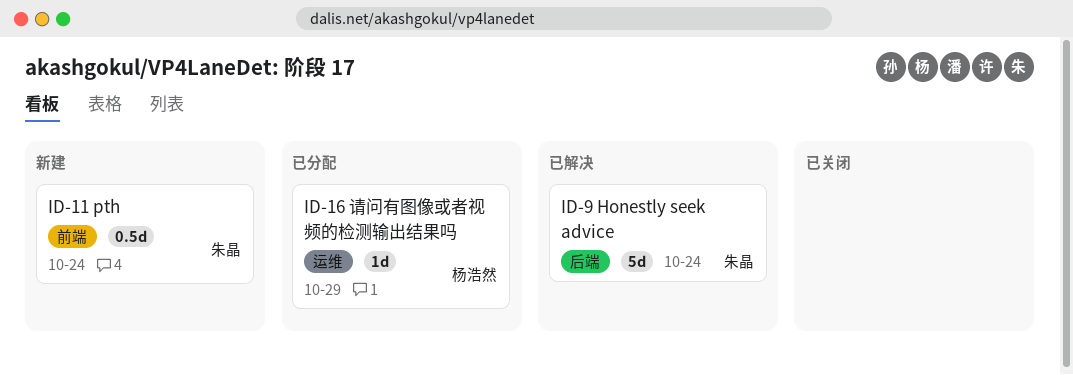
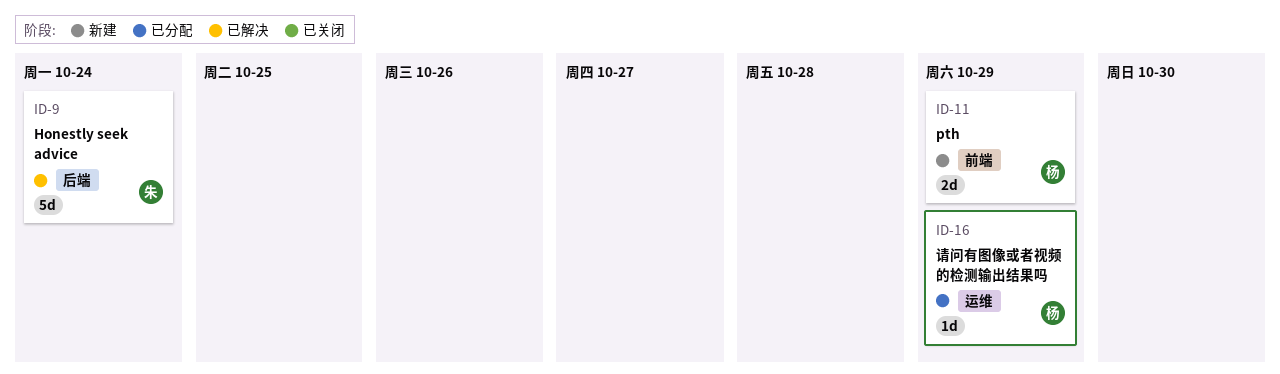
ID-11, owner: 朱晶 -> 杨浩然
ID-11, estimate: 0.5d -> 2d
ID-11, due: Oct 24 -> Oct 29

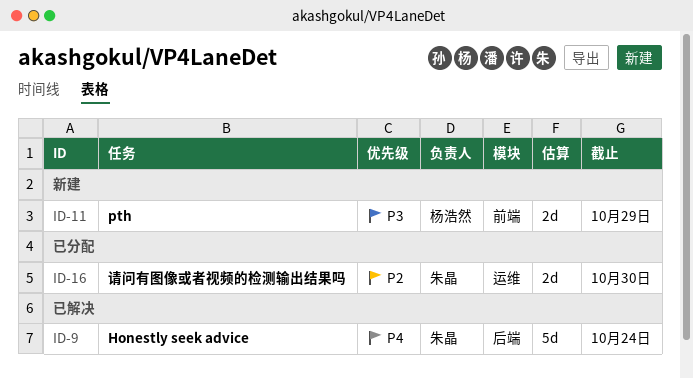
ID-16, owner: 杨浩然 -> 朱晶
ID-16, estimate: 1d -> 2d
ID-16, due: Oct 29 -> Oct 30

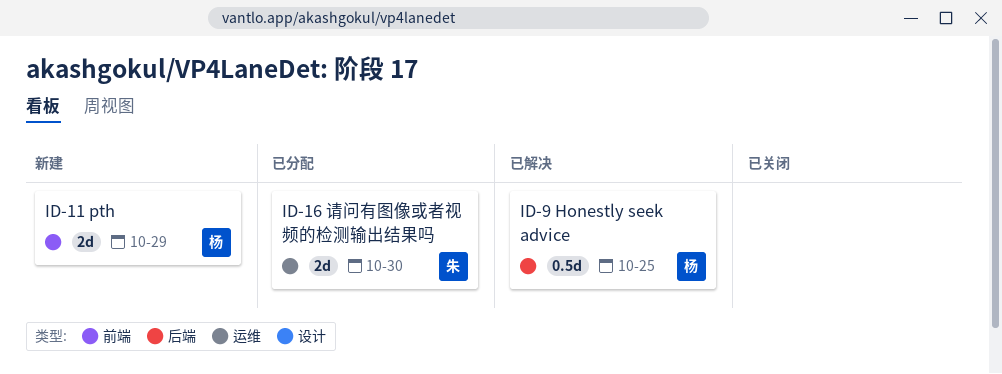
ID-9, owner: 朱晶 -> 杨浩然
ID-9, estimate: 5d -> 0.5d
ID-9, due: Oct 24 -> Oct 25

